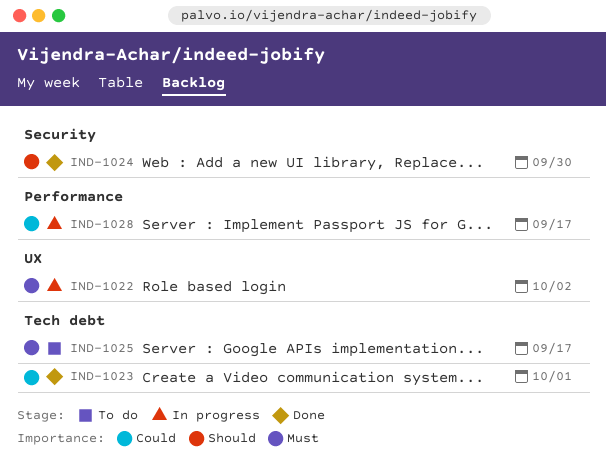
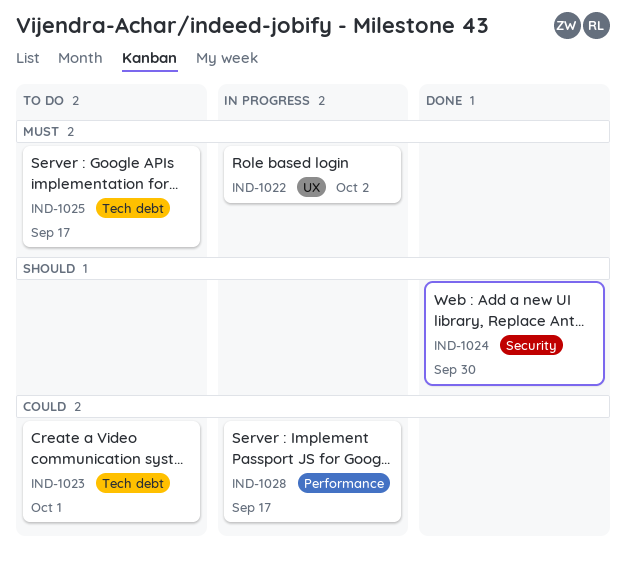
IND-1023, status: Done -> To do

